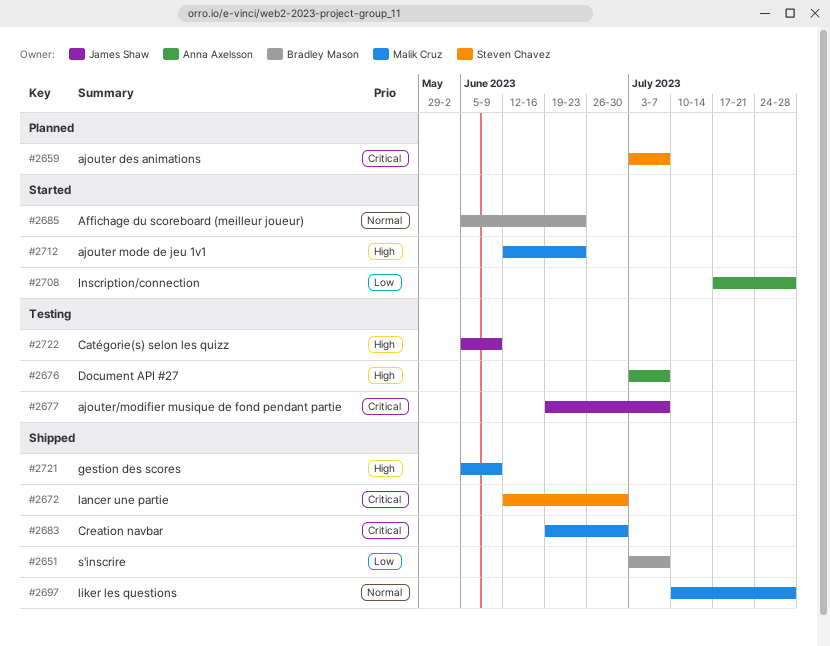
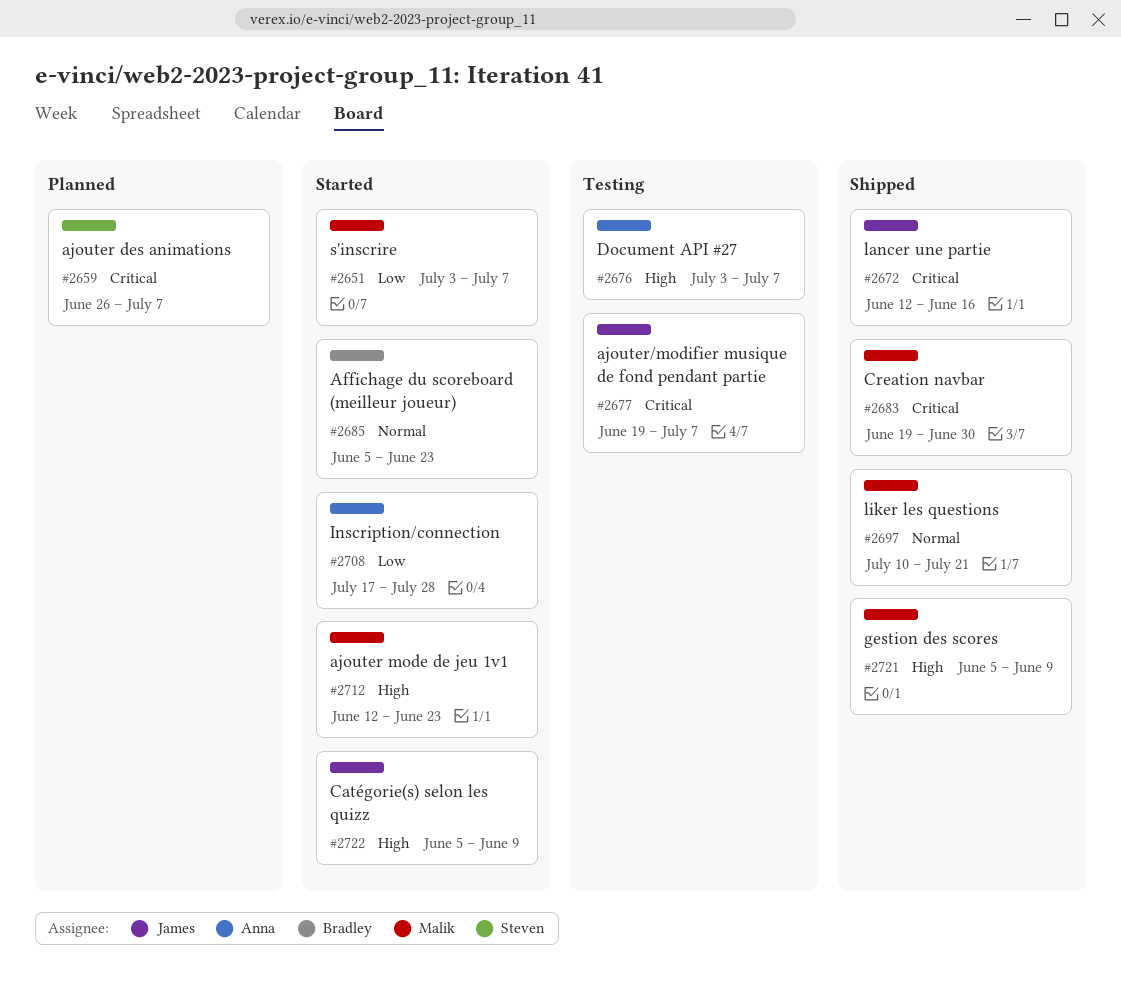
#2651, status: Shipped -> Started
#2651, owner: Bradley Mason -> Malik Cruz
#2659, start: Jul 3 -> Jun 26
#2672, owner: Steven Chavez -> James Shaw
#2672, due: Jun 30 -> Jun 16
#2697, due: Jul 28 -> Jul 21
#2722, status: Testing -> Started

